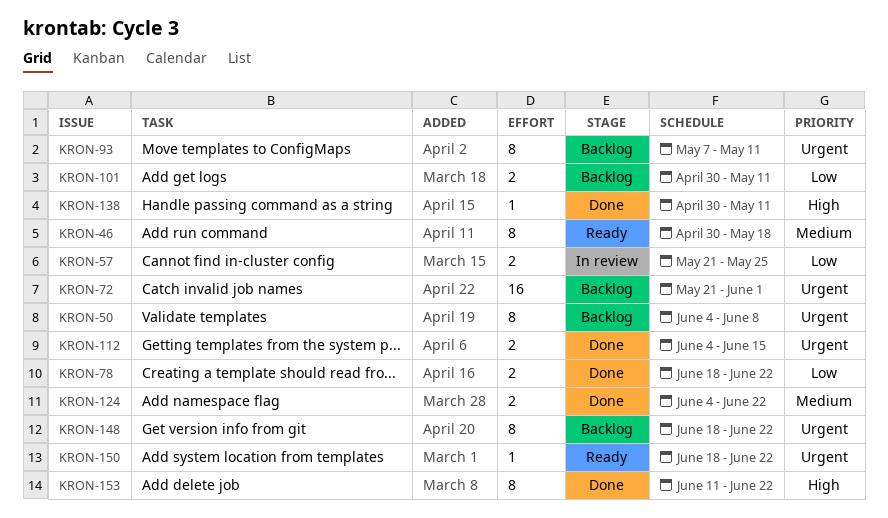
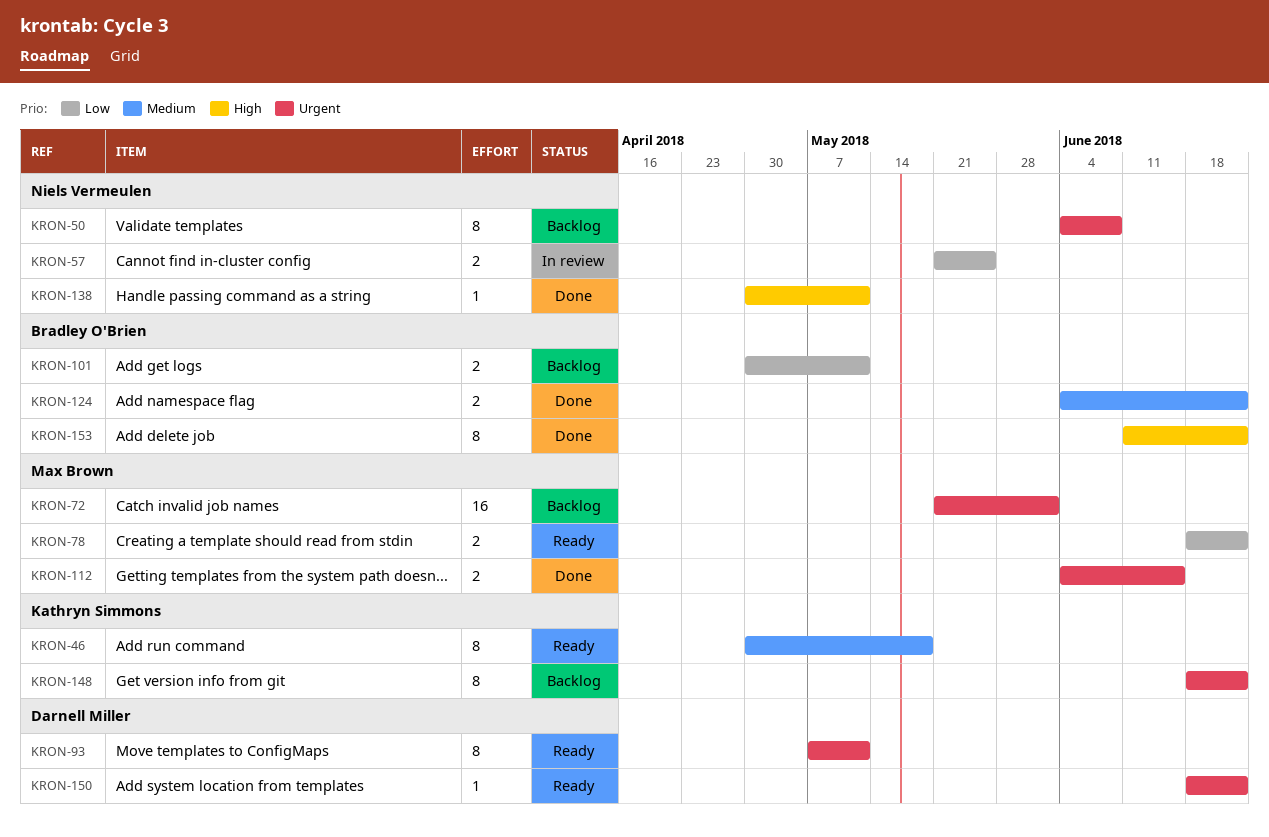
KRON-78, status: Done -> Ready
KRON-93, status: Backlog -> Ready

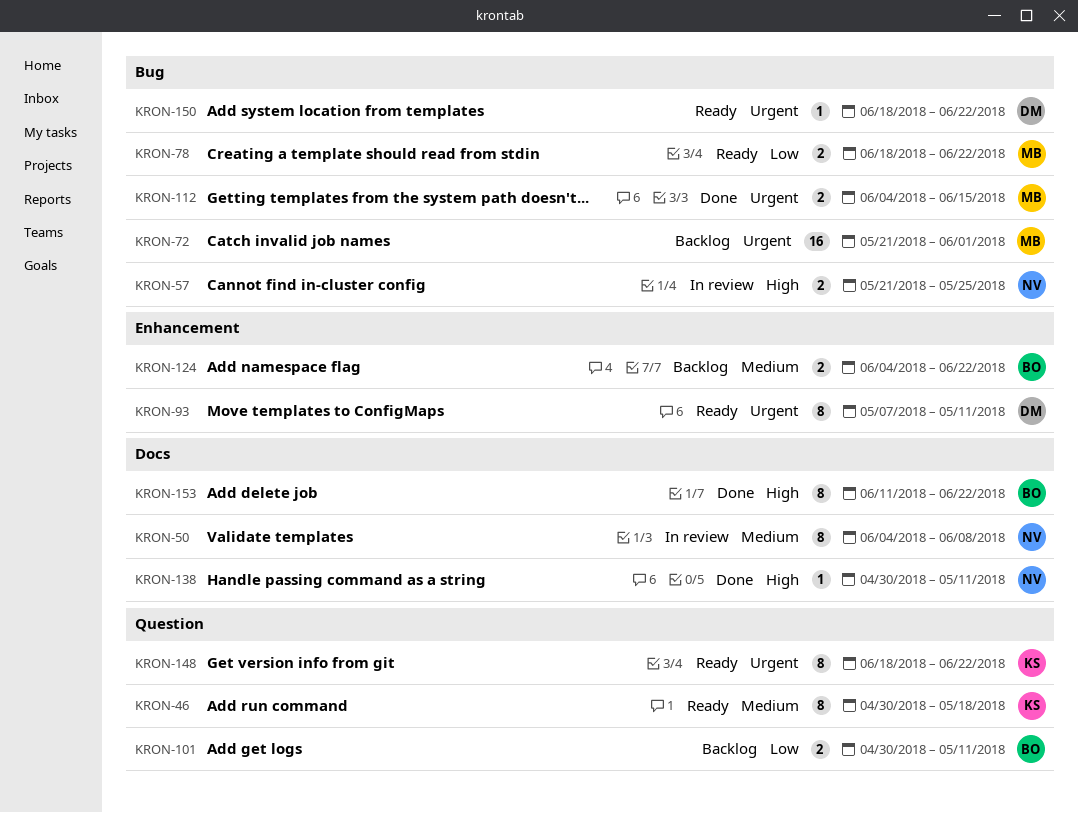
KRON-50, status: Backlog -> In review
KRON-50, priority: Urgent -> Medium
KRON-57, priority: Low -> High
KRON-124, status: Done -> Backlog
KRON-148, status: Backlog -> Ready

